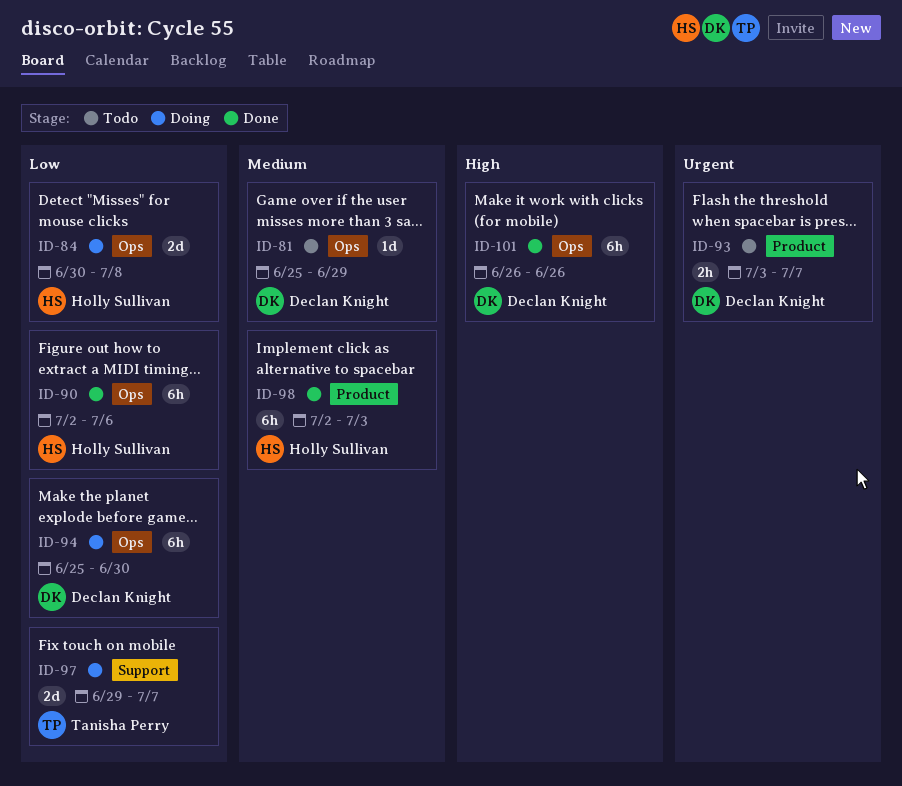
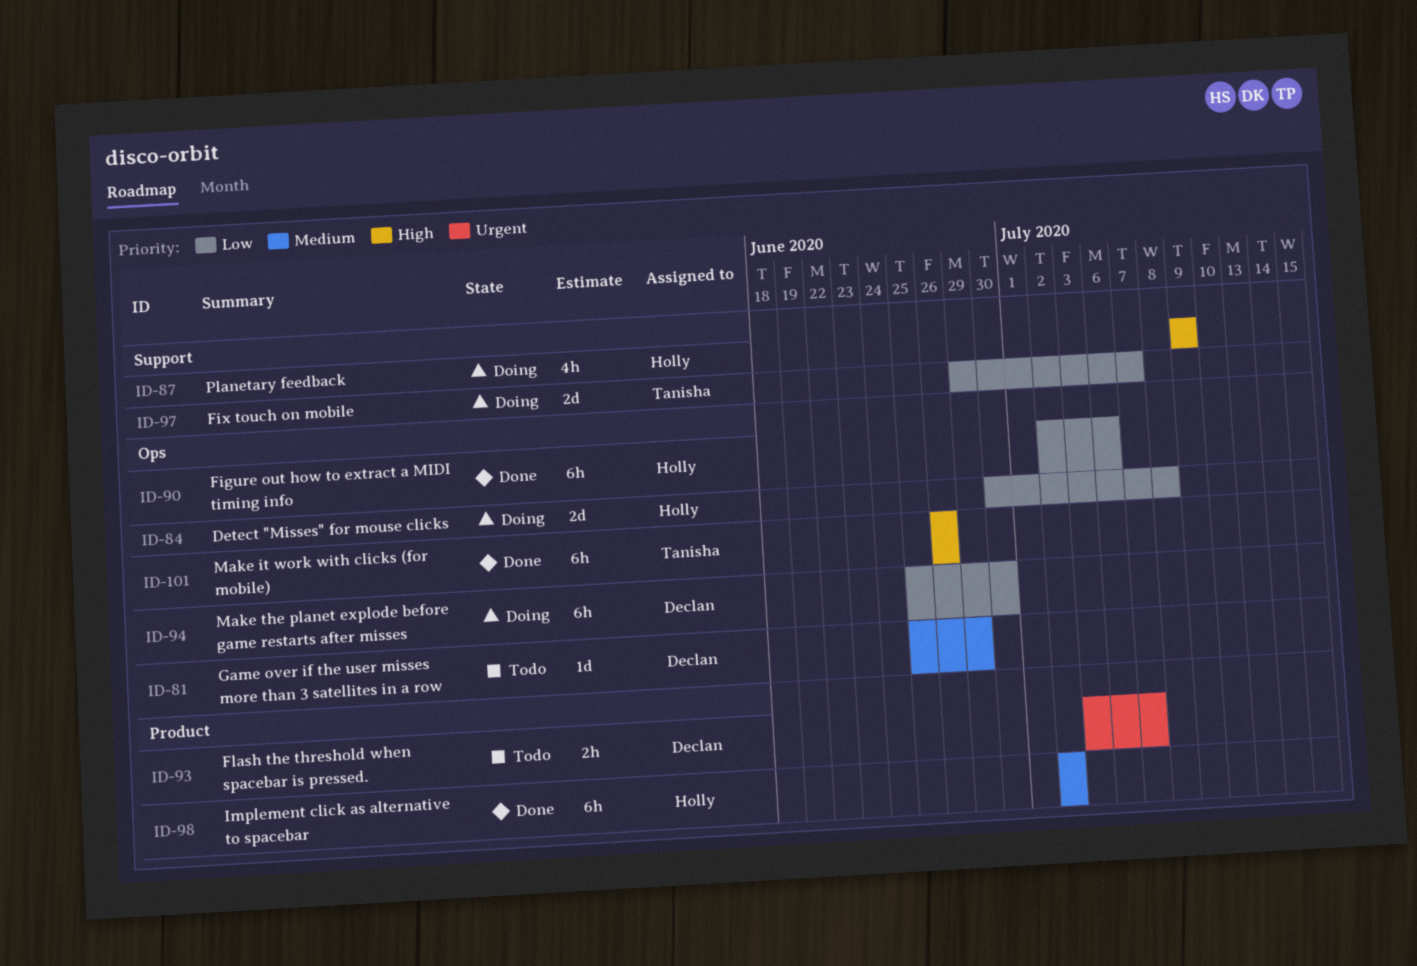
ID-87: none -> present
ID-98, due: Jul 3 -> Jul 2
ID-101, owner: Declan Knight -> Tanisha Perry

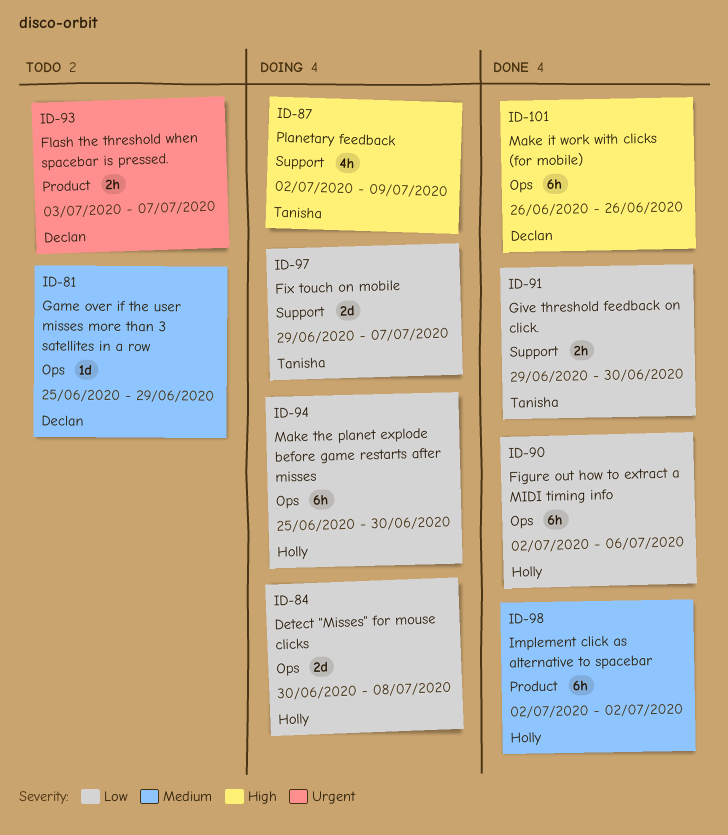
ID-87, owner: Holly -> Tanisha
ID-87, start: Jul 9 -> Jul 2
ID-91: none -> present
ID-94, owner: Declan -> Holly
ID-101, owner: Tanisha -> Declan

